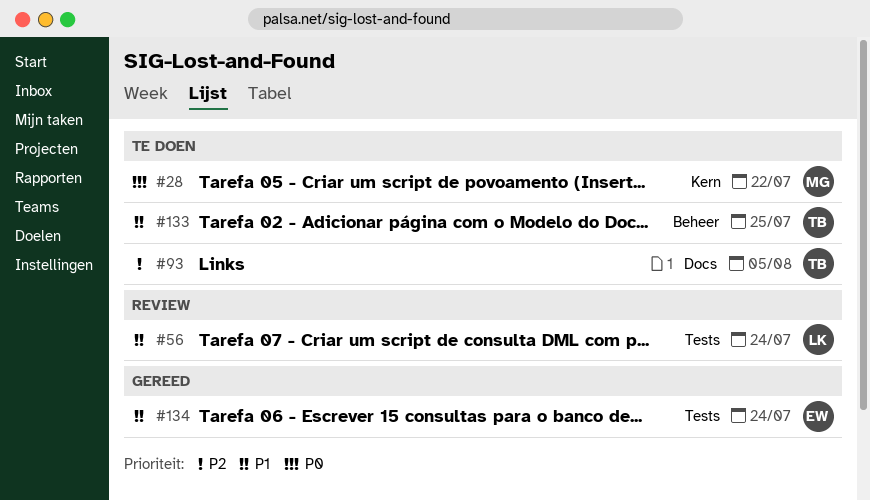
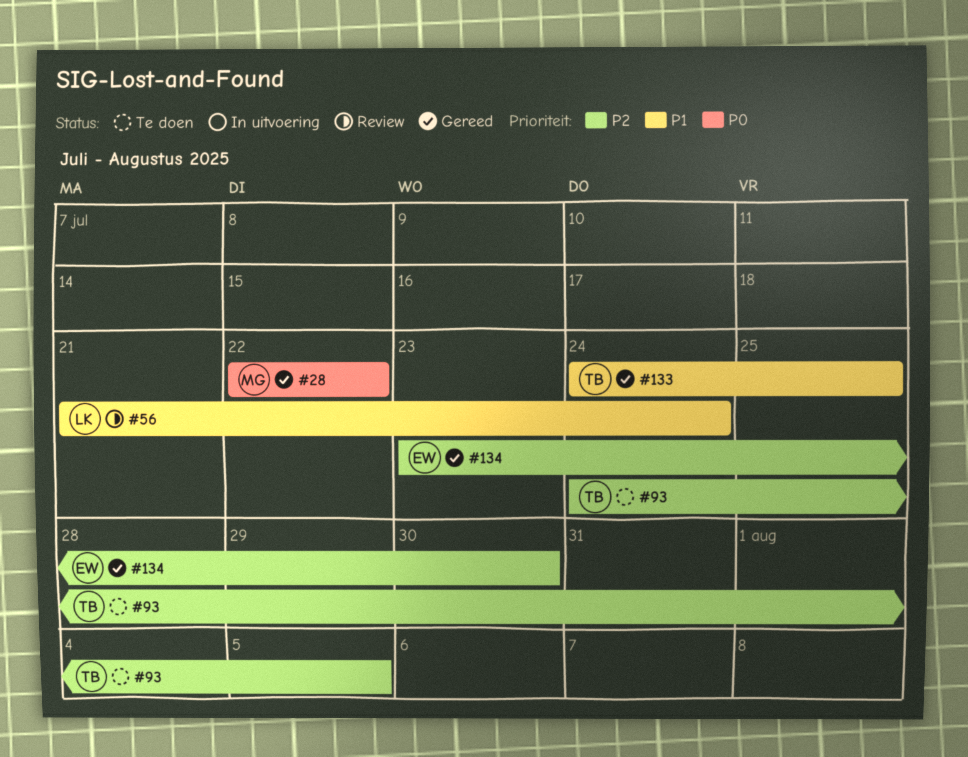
#28, status: Te doen -> Gereed
#133, status: Te doen -> Gereed
#134, priority: P1 -> P2
#134, due: Jul 24 -> Jul 30

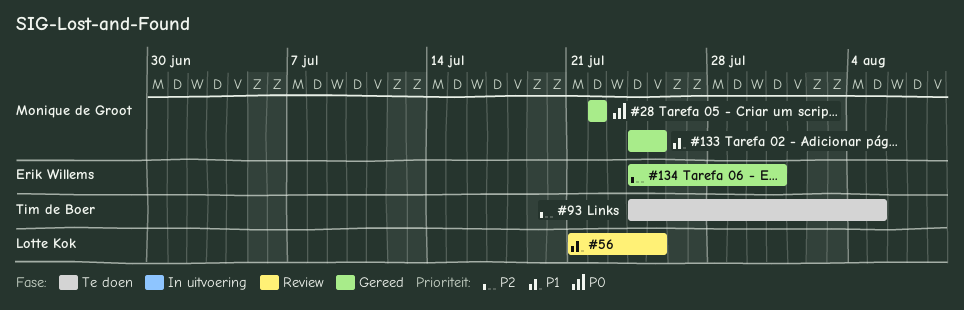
#56, due: Jul 24 -> Jul 25
#133, owner: Tim de Boer -> Monique de Groot
#134, start: Jul 23 -> Jul 24
#134, due: Jul 30 -> Jul 31

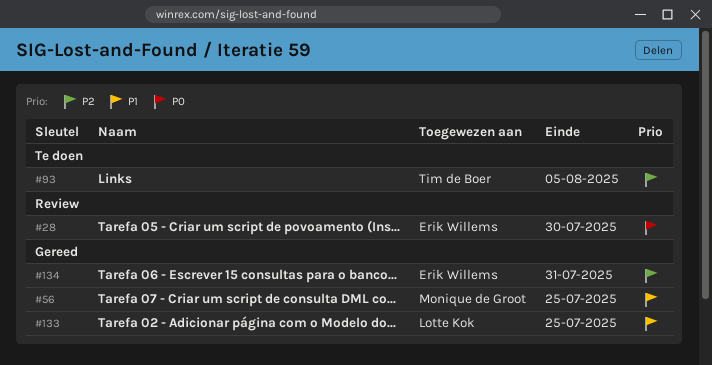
#28, status: Gereed -> Review
#28, owner: Monique de Groot -> Erik Willems
#28, due: Jul 22 -> Jul 30
#56, status: Review -> Gereed
#56, owner: Lotte Kok -> Monique de Groot
#133, owner: Monique de Groot -> Lotte Kok

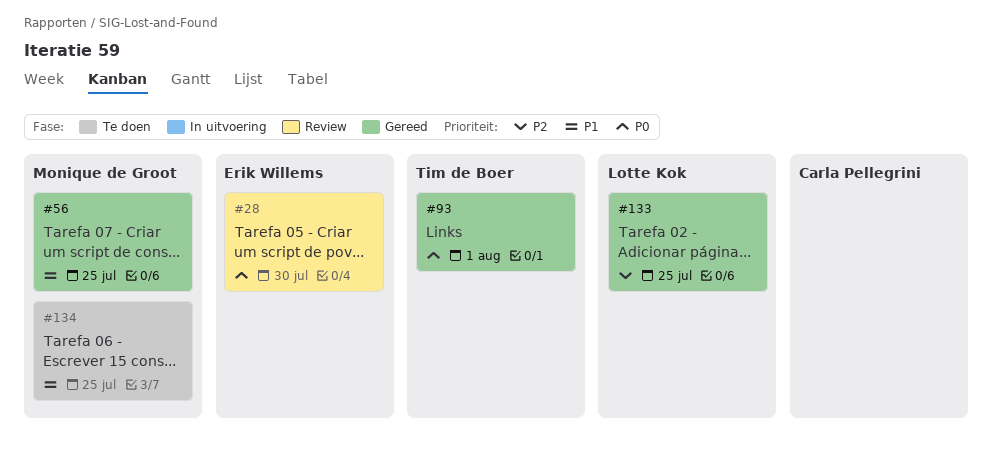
#93, status: Te doen -> Gereed
#93, priority: P2 -> P0
#93, due: Aug 5 -> Aug 1
#133, priority: P1 -> P2
#134, status: Gereed -> Te doen
#134, owner: Erik Willems -> Monique de Groot
#134, priority: P2 -> P1
#134, due: Jul 31 -> Jul 25

